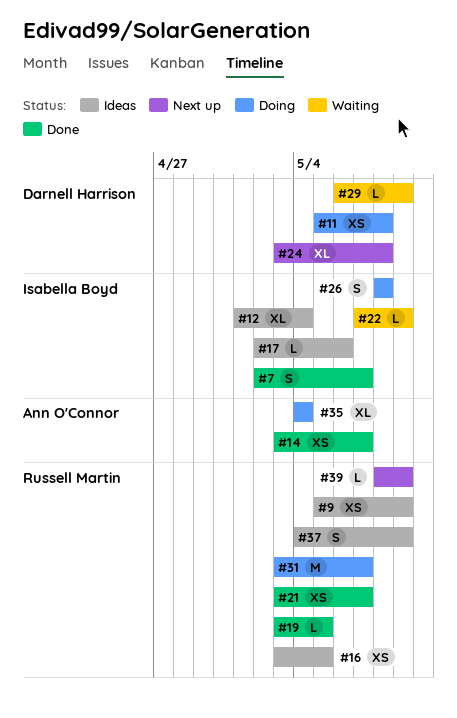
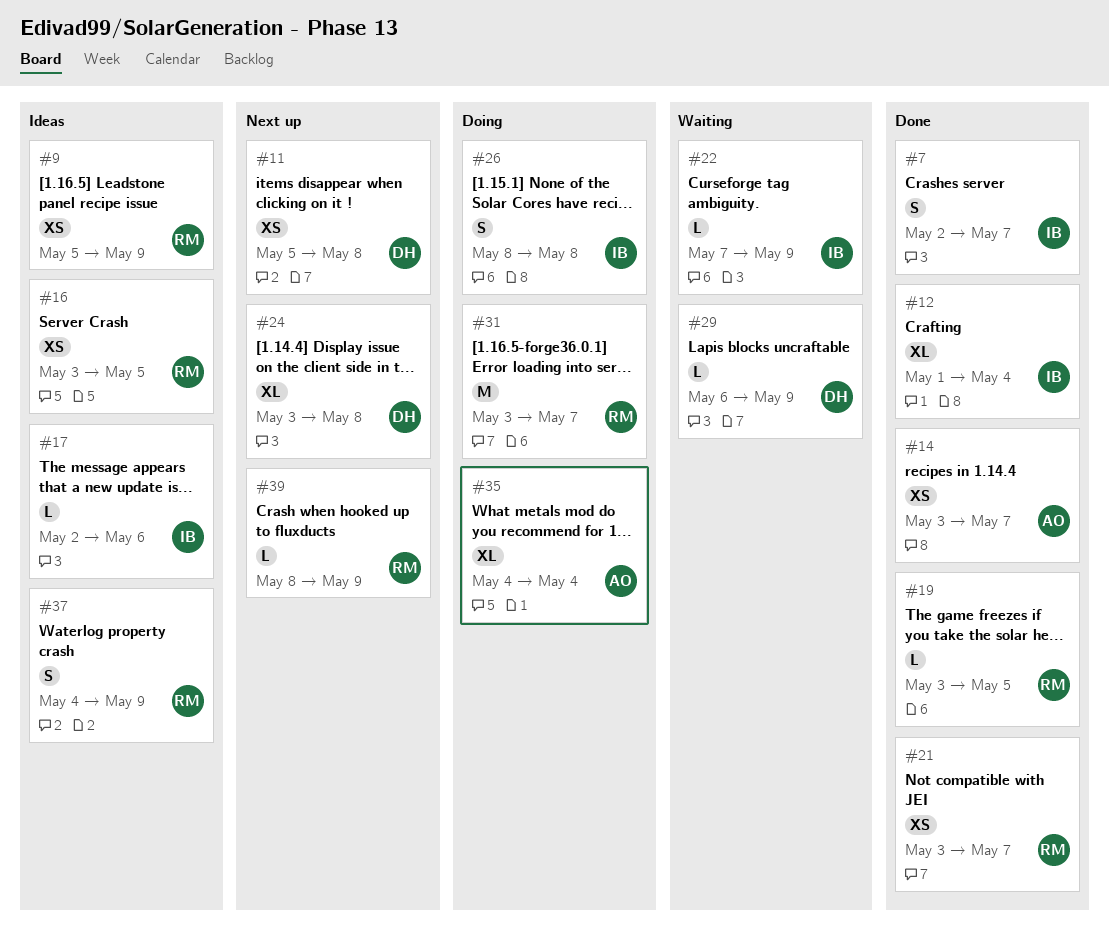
#11, status: Doing -> Next up
#12, status: Ideas -> Done

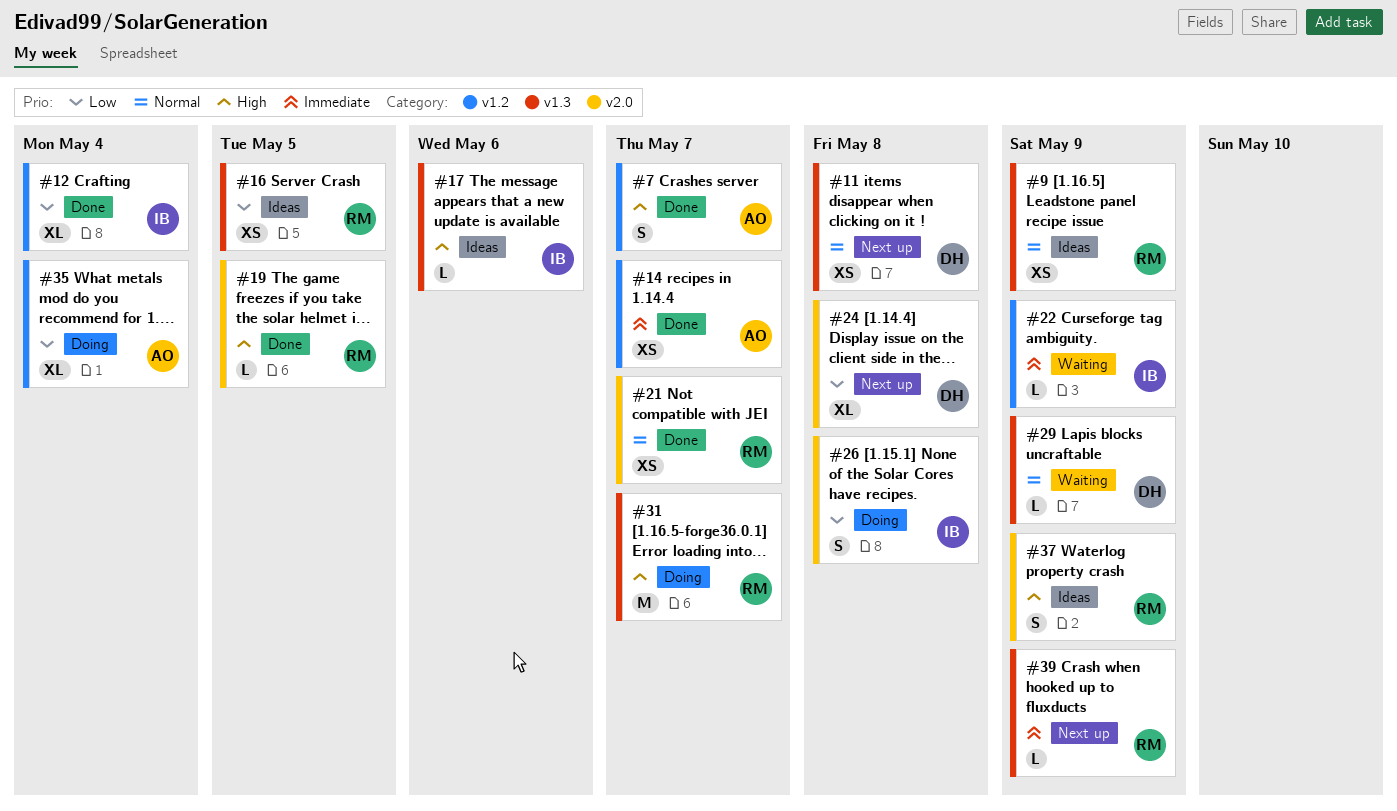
#7, owner: IB -> AO

